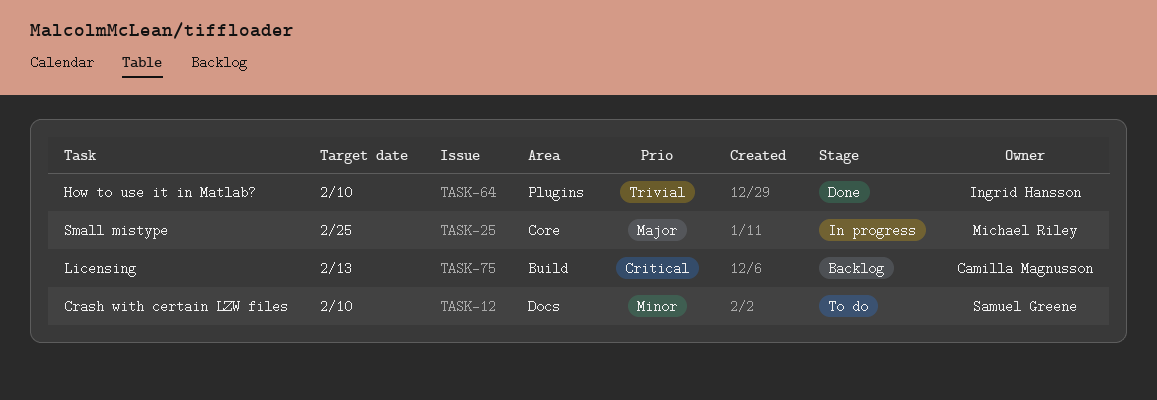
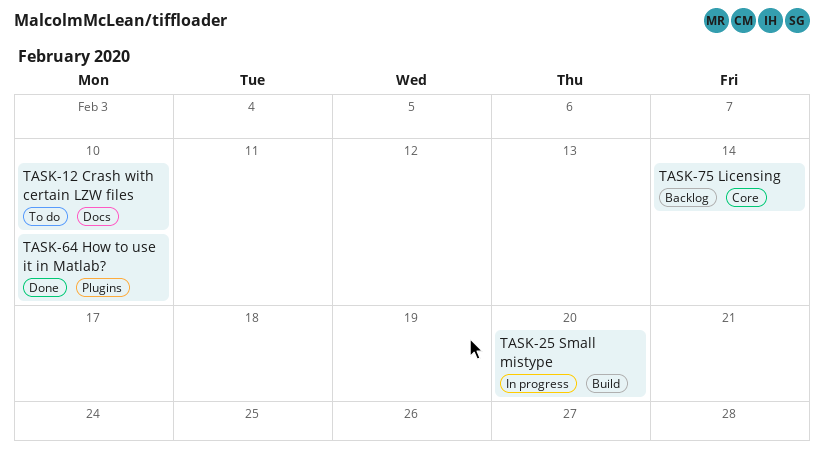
TASK-25, label: Core -> Build
TASK-25, due: Feb 25 -> Feb 20
TASK-75, label: Build -> Core
TASK-75, due: Feb 13 -> Feb 14

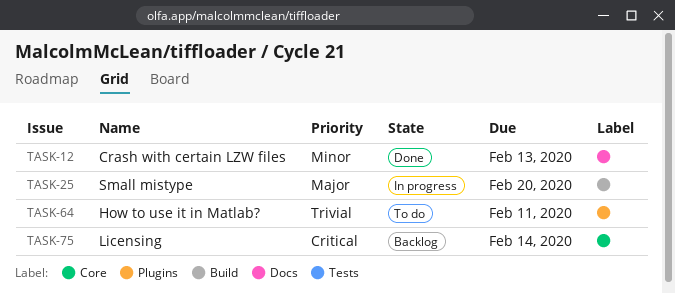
TASK-12, status: To do -> Done
TASK-12, due: Feb 10 -> Feb 13
TASK-64, status: Done -> To do
TASK-64, due: Feb 10 -> Feb 11

